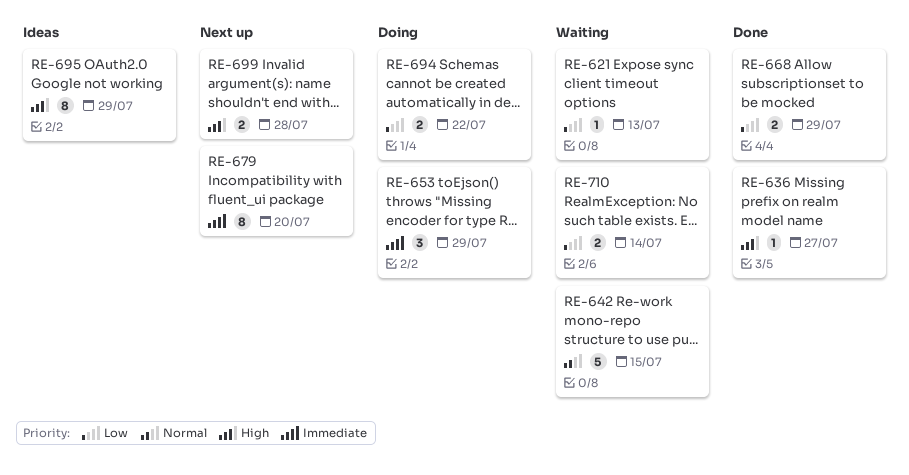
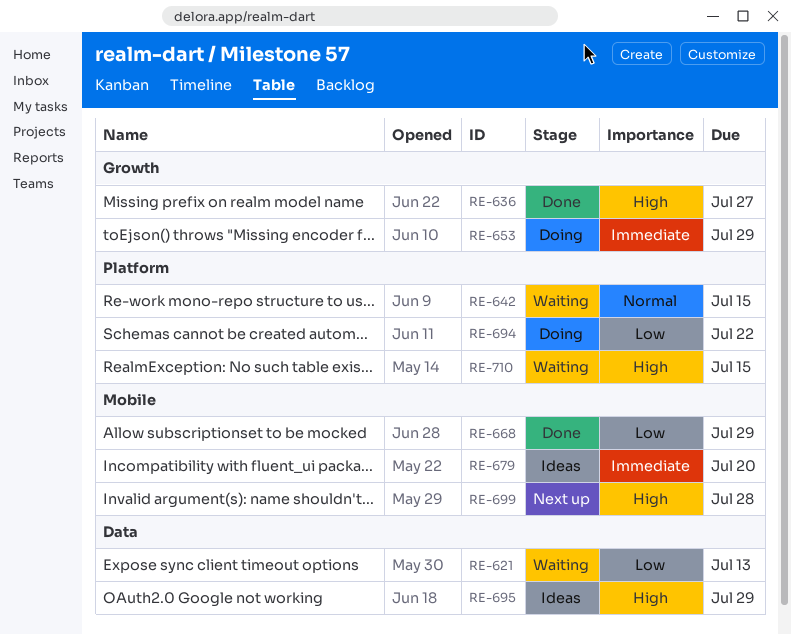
RE-679, status: Next up -> Ideas
RE-710, priority: Low -> High
RE-710, due: Jul 14 -> Jul 15

